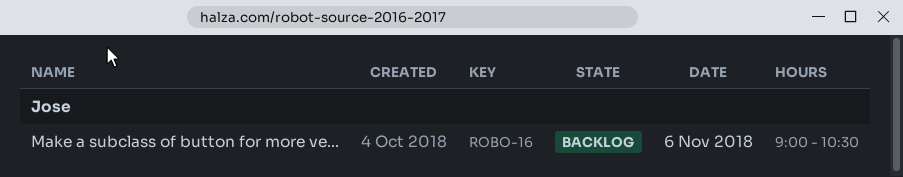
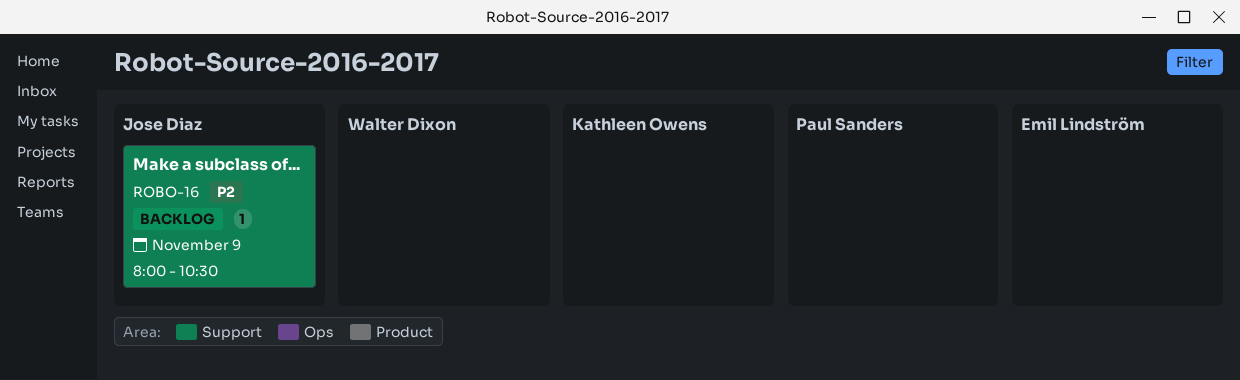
ROBO-16, day: Nov 6 -> Nov 9
ROBO-16, begins: 09:00 -> 08:00

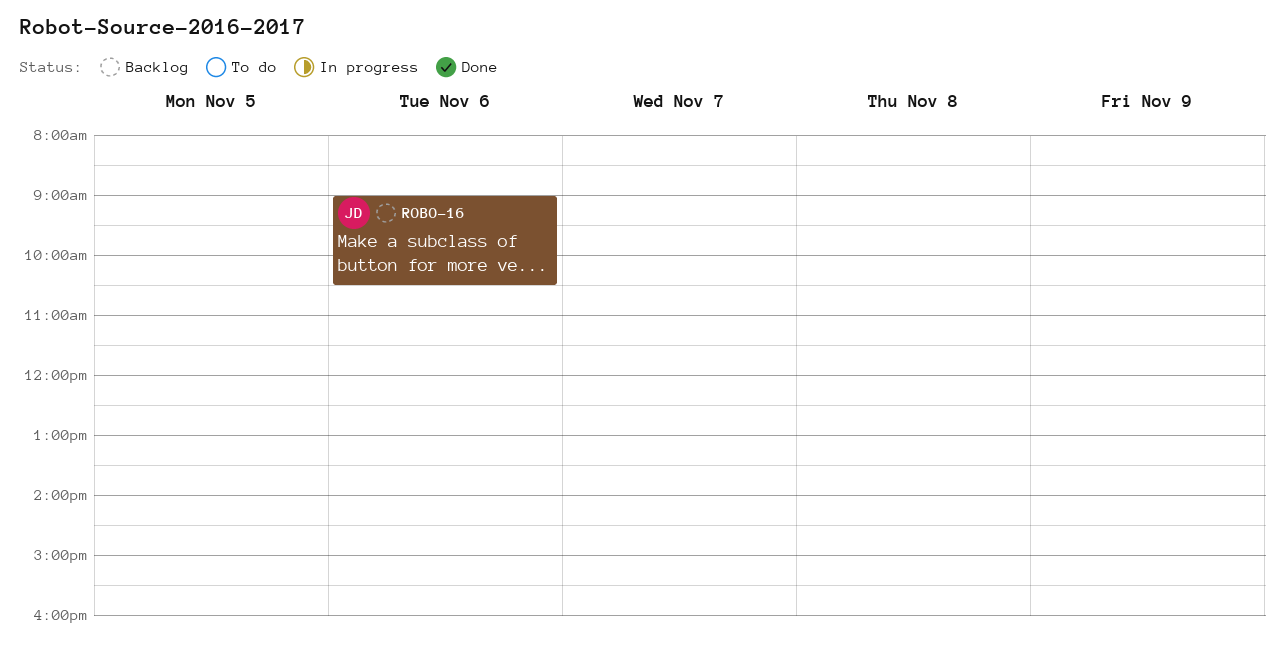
ROBO-16, day: Nov 9 -> Nov 6
ROBO-16, begins: 08:00 -> 09:00

